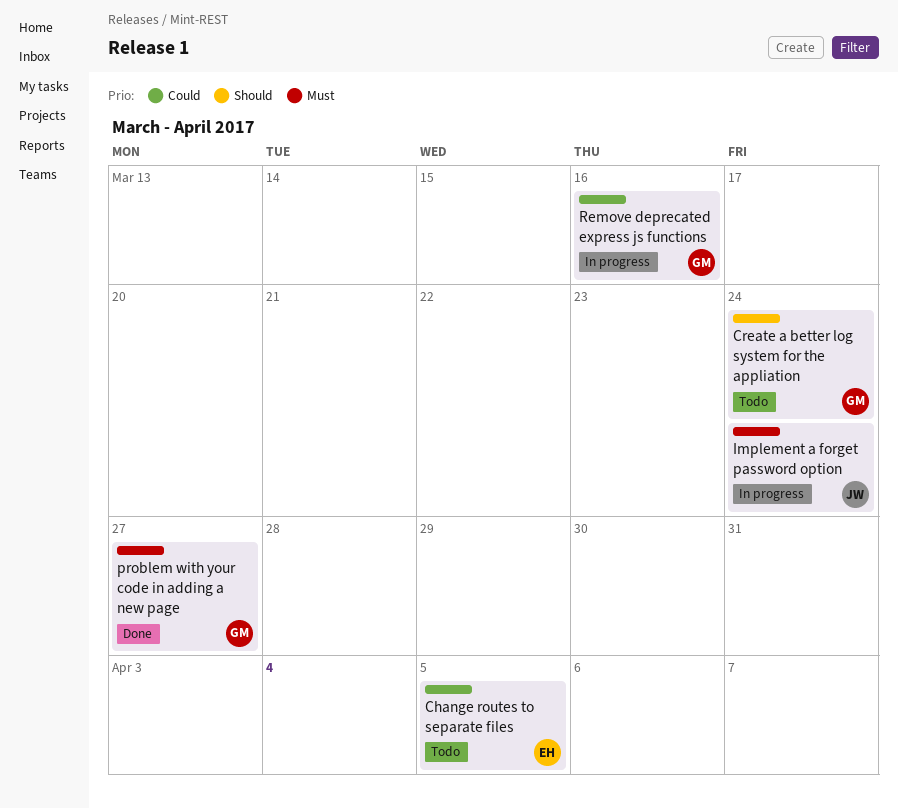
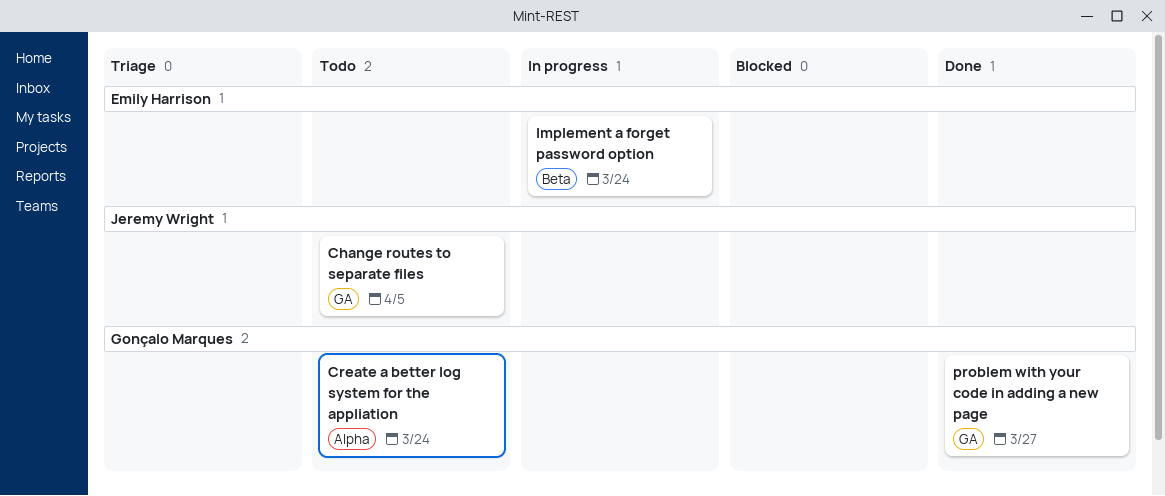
Change routes to separate files, owner: Emily Harrison -> Jeremy Wright
Implement a forget password option, owner: Jeremy Wright -> Emily Harrison
Remove deprecated express js functions: present -> none

